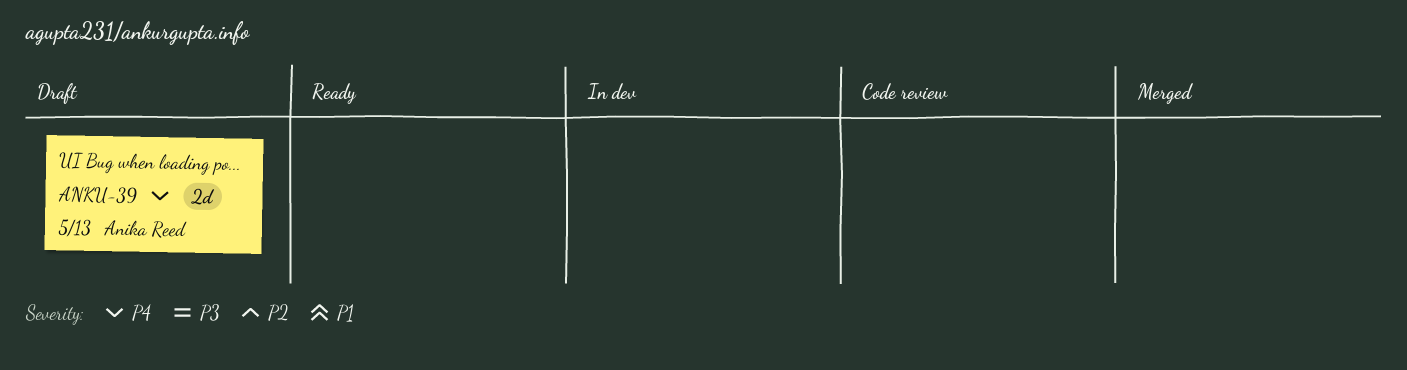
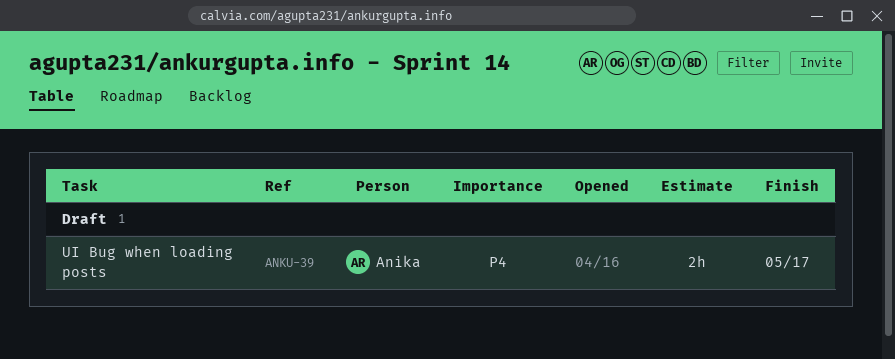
ANKU-39, estimate: 2d -> 2h
ANKU-39, due: May 13 -> May 17

